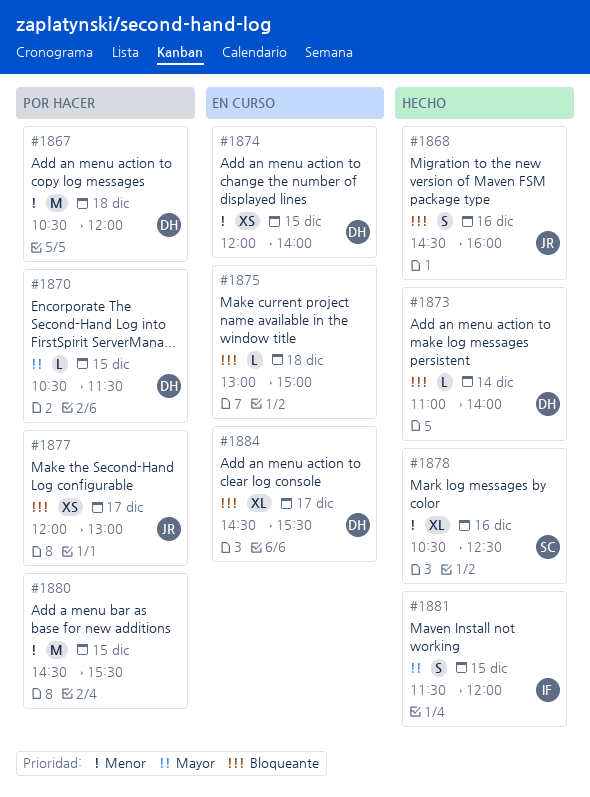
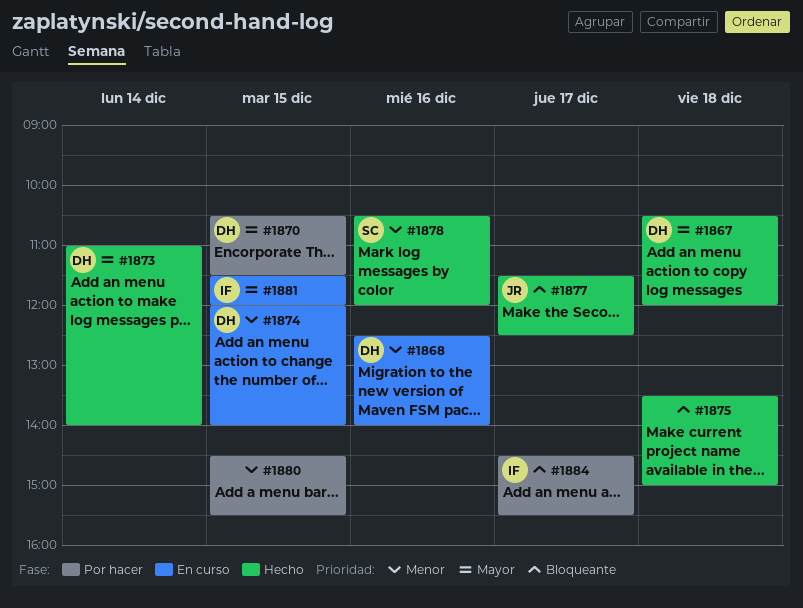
#1867, status: Por hacer -> Hecho
#1867, priority: Menor -> Mayor
#1868, status: Hecho -> En curso
#1868, owner: JR -> DH
#1868, priority: Bloqueante -> Menor
#1868, begins: 14:30 -> 12:30
#1868, ends: 16:00 -> 14:00
#1873, priority: Bloqueante -> Mayor
#1875, status: En curso -> Hecho
#1875, begins: 13:00 -> 13:30
#1877, status: Por hacer -> Hecho
#1877, begins: 12:00 -> 11:30
#1877, ends: 13:00 -> 12:30
#1878, ends: 12:30 -> 12:00
#1881, status: Hecho -> En curso
#1884, status: En curso -> Por hacer
#1884, owner: DH -> IF

